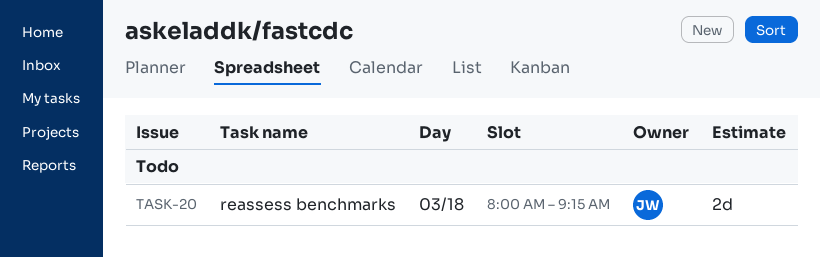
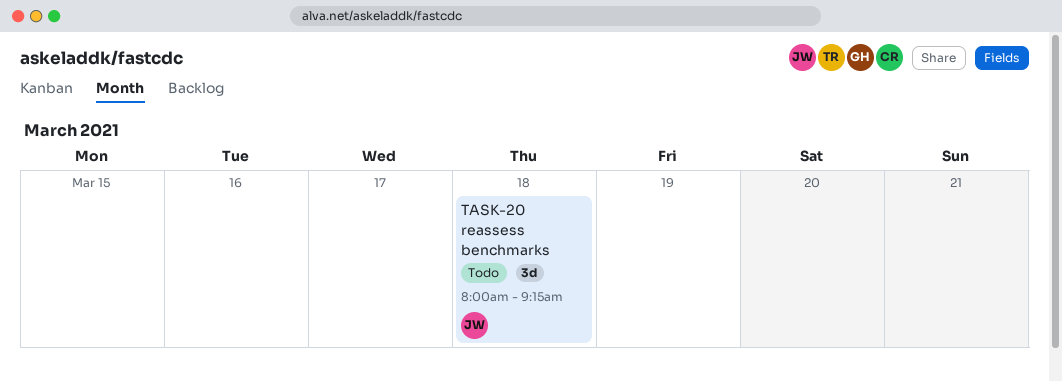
TASK-20, estimate: 2d -> 3d

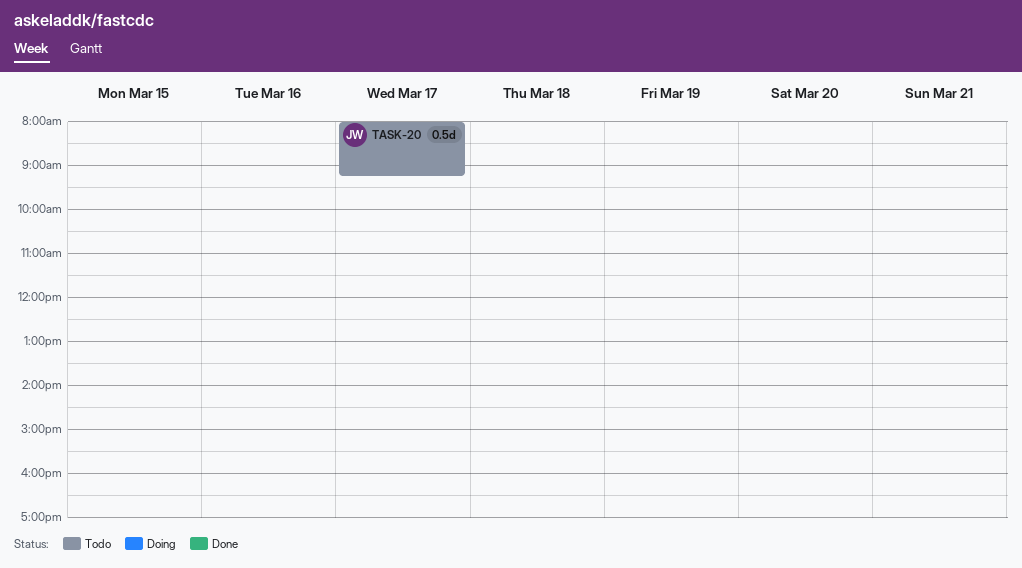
TASK-20, estimate: 3d -> 0.5d
TASK-20, day: Mar 18 -> Mar 17

